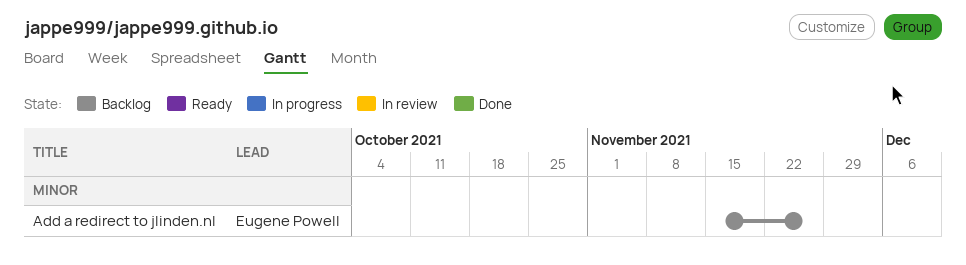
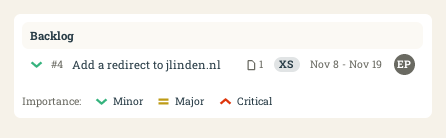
Add a redirect to jlinden.nl, start: Nov 15 -> Nov 8
Add a redirect to jlinden.nl, due: Nov 26 -> Nov 19

